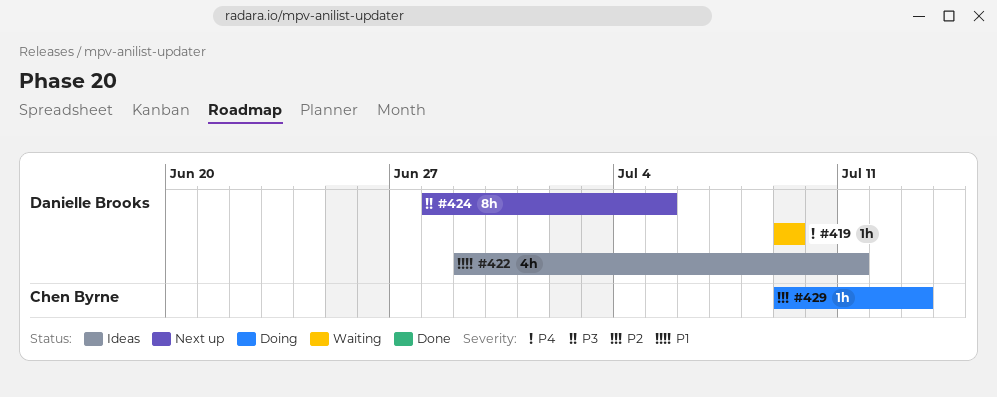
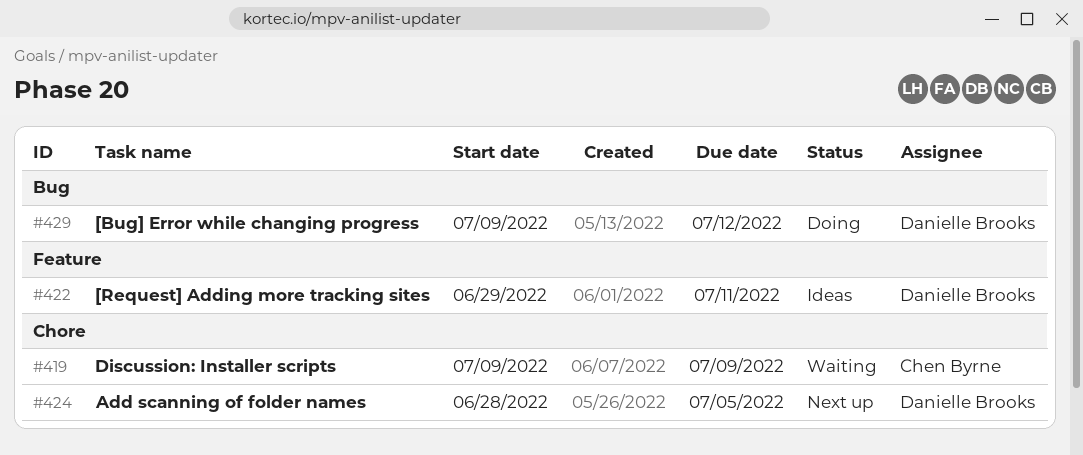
#419, owner: Danielle Brooks -> Chen Byrne
#429, owner: Chen Byrne -> Danielle Brooks
#429, due: Jul 13 -> Jul 12

